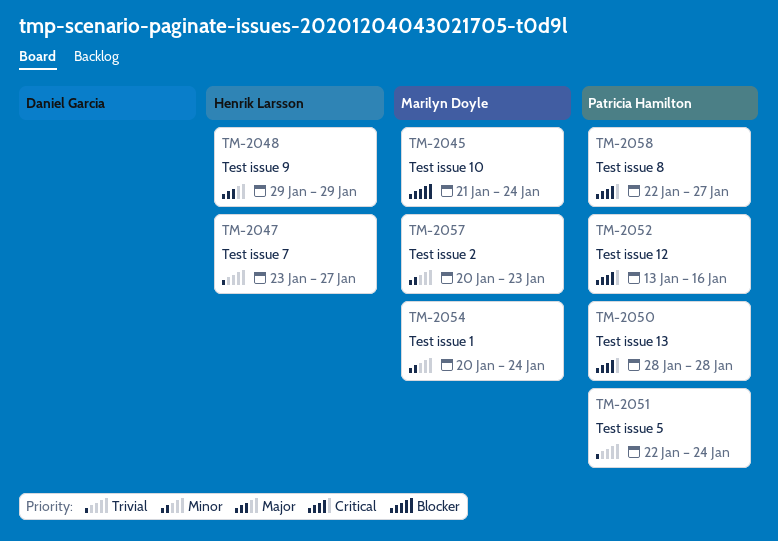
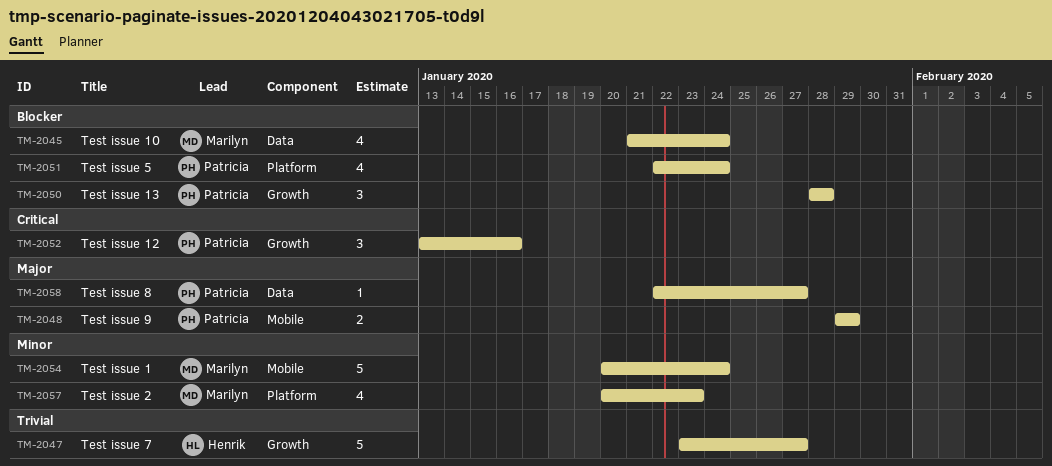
TM-2048, owner: Henrik Larsson -> Patricia Hamilton
TM-2050, priority: Critical -> Blocker
TM-2051, priority: Trivial -> Blocker
TM-2058, priority: Critical -> Major

